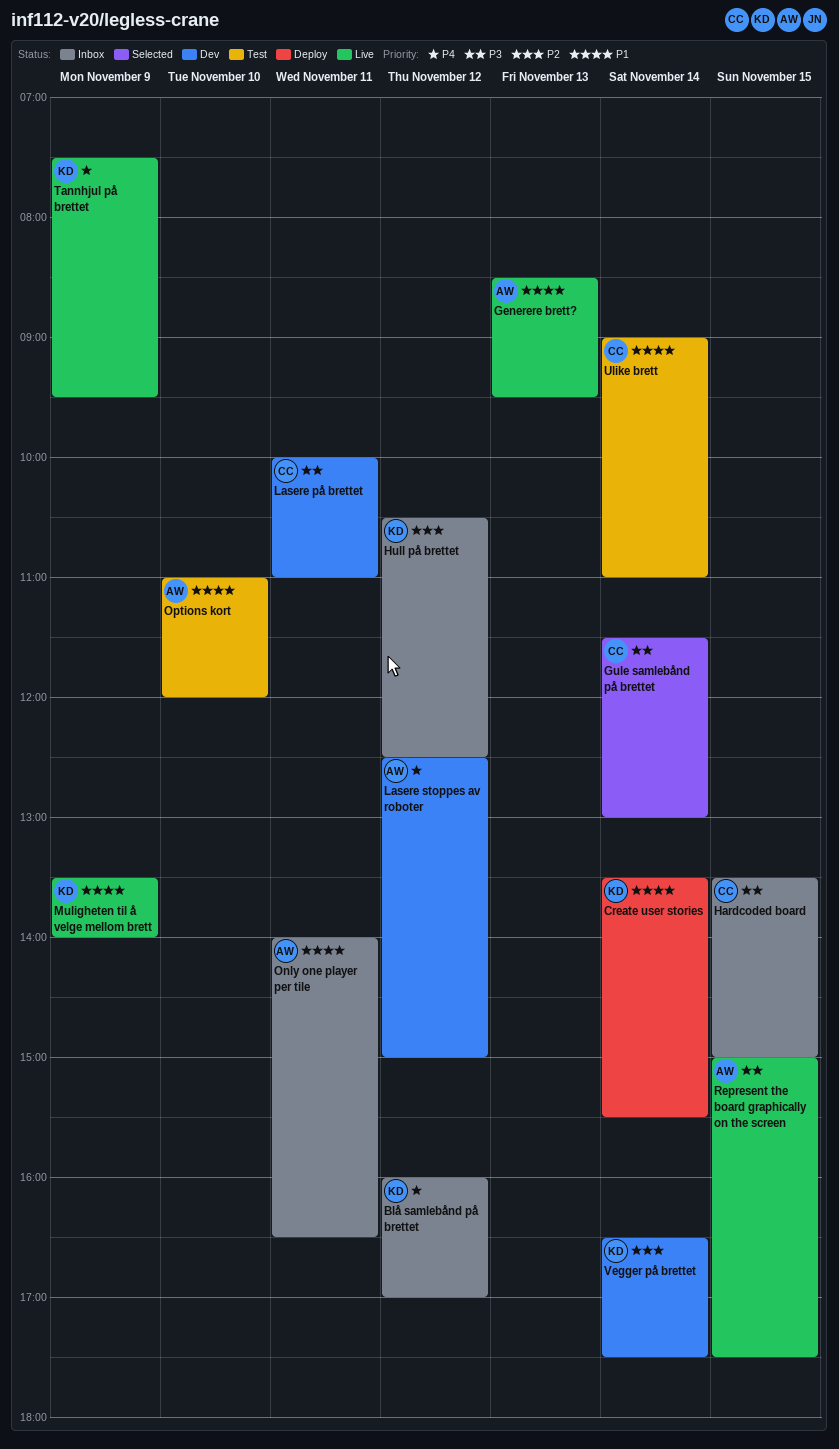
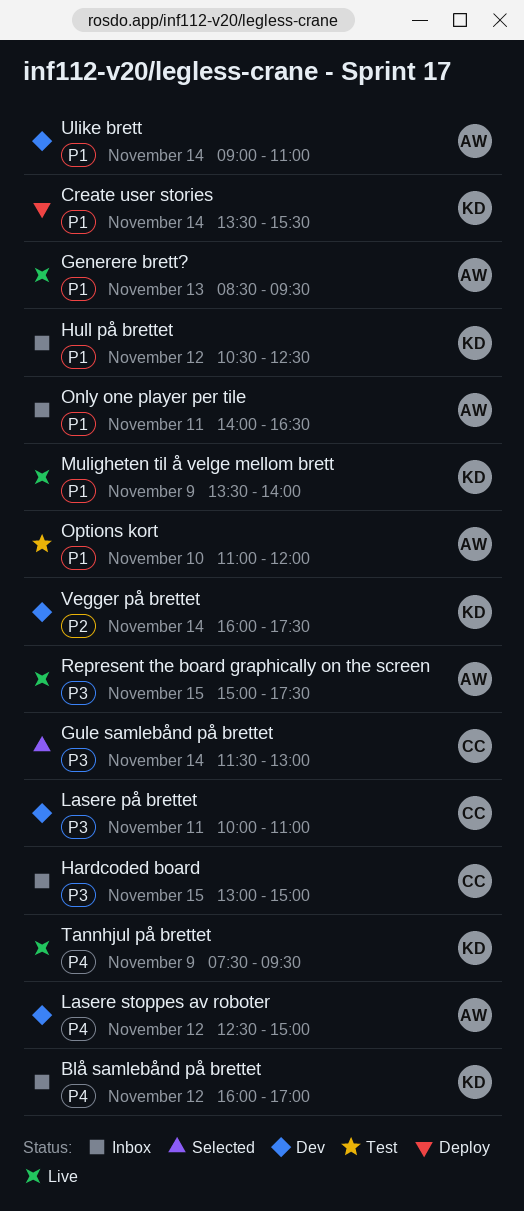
Hardcoded board, begins: 13:30 -> 13:00
Hull på brettet, priority: P2 -> P1
Ulike brett, status: Test -> Dev
Ulike brett, owner: CC -> AW
Vegger på brettet, begins: 16:30 -> 16:00

